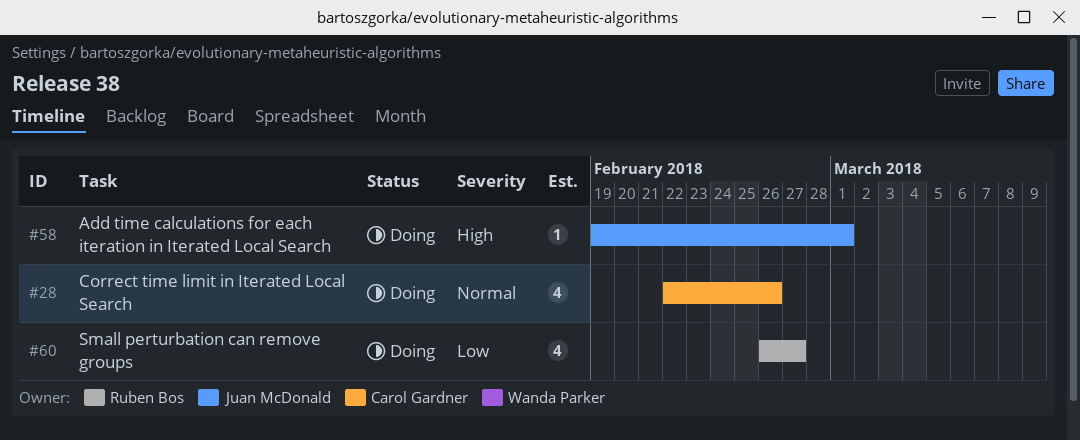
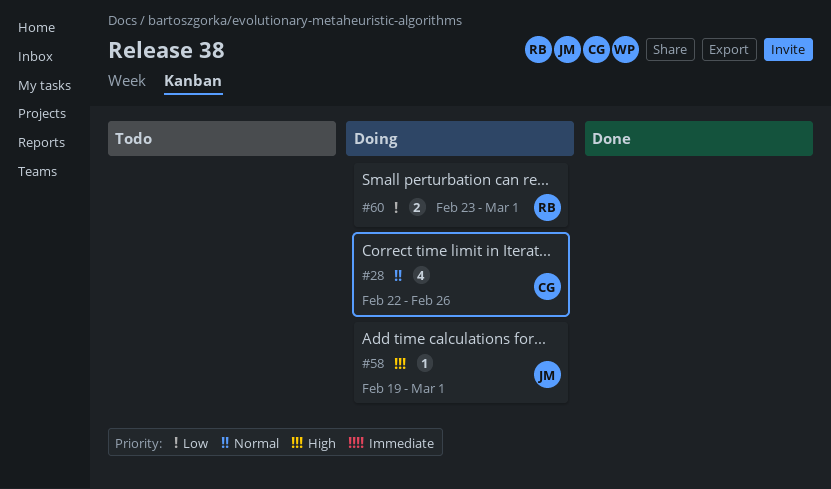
#60, estimate: 4 -> 2
#60, start: Feb 26 -> Feb 23
#60, due: Feb 27 -> Mar 1

